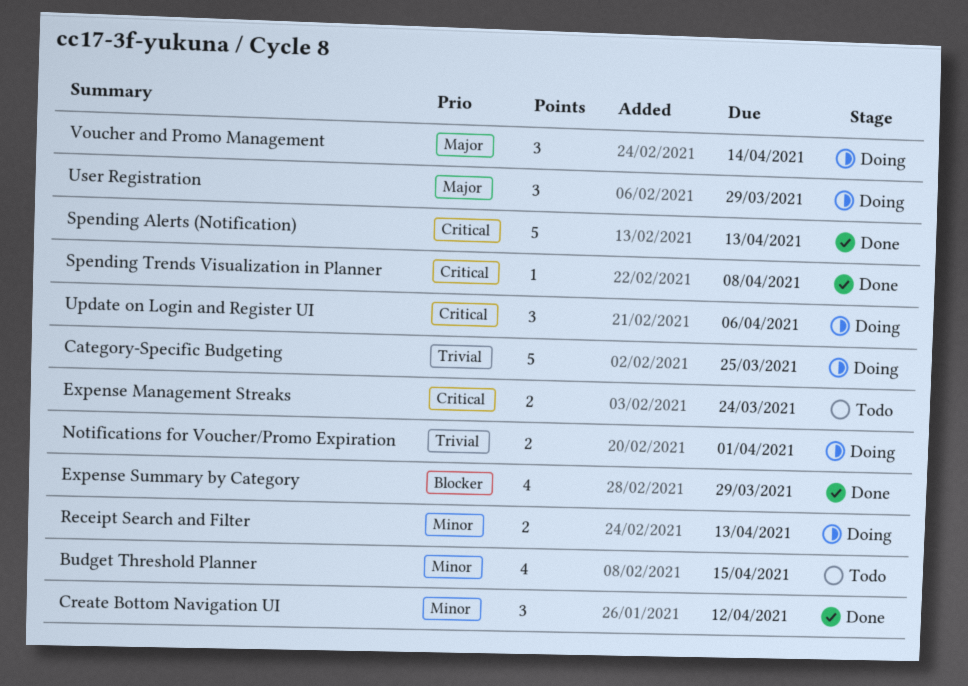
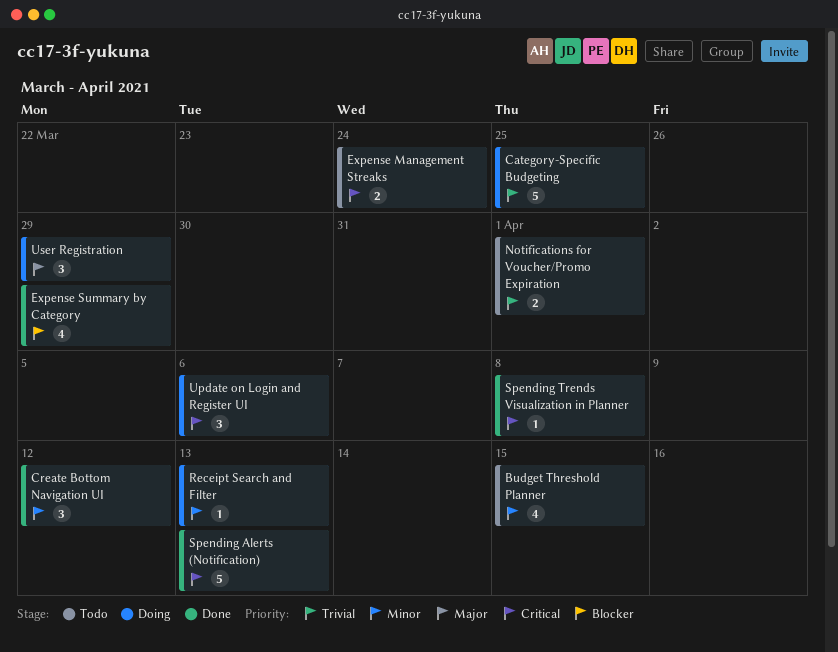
Notifications for Voucher/Promo Expiration, status: Doing -> Todo
Receipt Search and Filter, estimate: 2 -> 1
Voucher and Promo Management: present -> none

